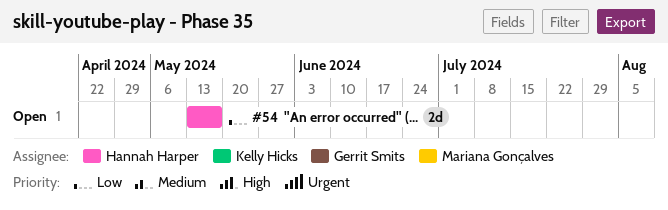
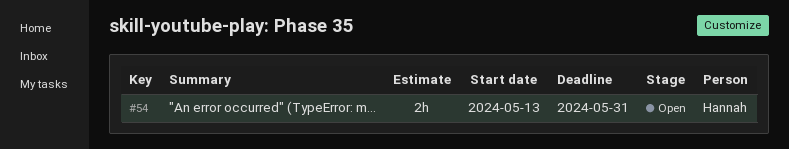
#54, estimate: 2d -> 2h
#54, due: May 17 -> May 31

